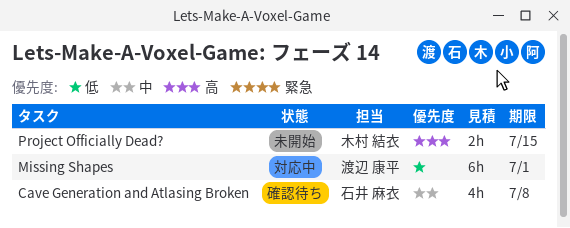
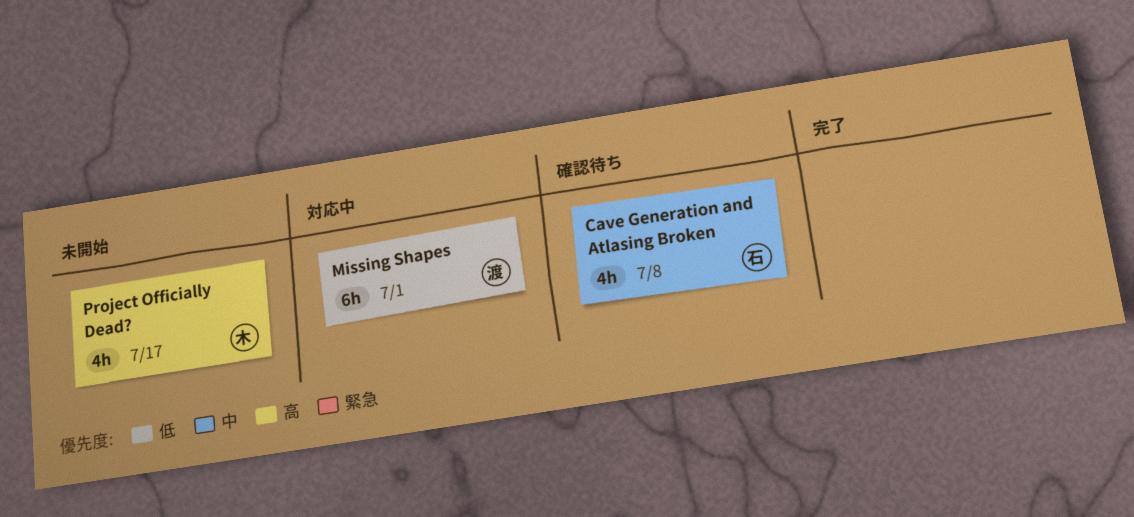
Project Officially Dead?, estimate: 2h -> 4h
Project Officially Dead?, due: Jul 15 -> Jul 17

